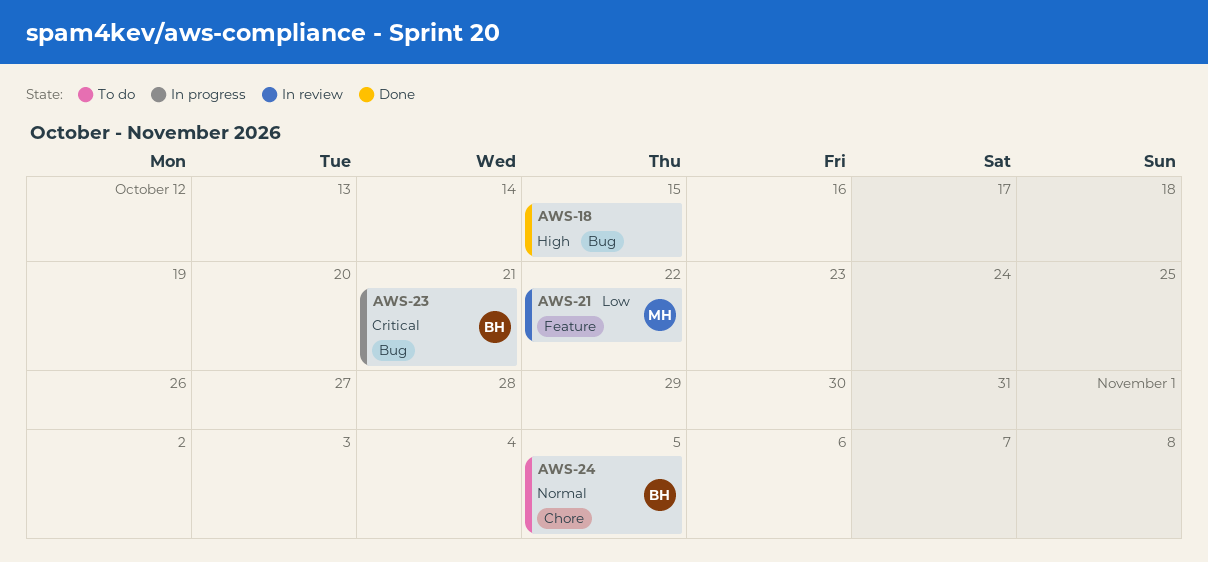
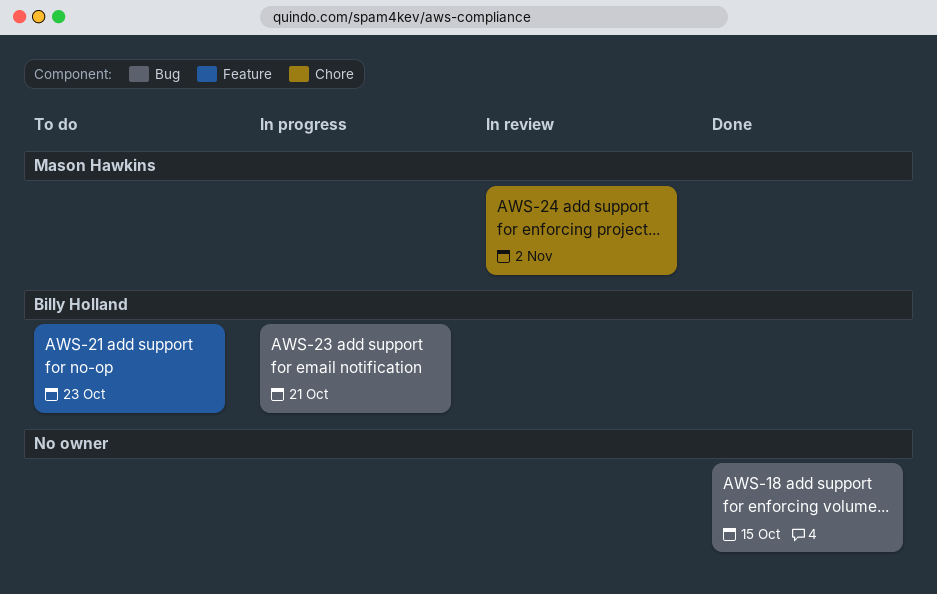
AWS-21, status: In review -> To do
AWS-21, owner: Mason Hawkins -> Billy Holland
AWS-21, due: Oct 22 -> Oct 23
AWS-24, status: To do -> In review
AWS-24, owner: Billy Holland -> Mason Hawkins
AWS-24, due: Nov 5 -> Nov 2

